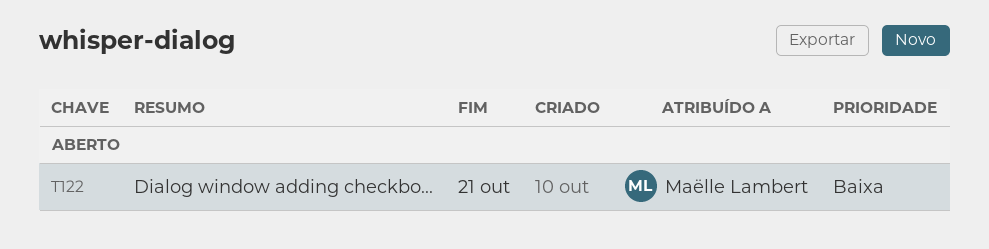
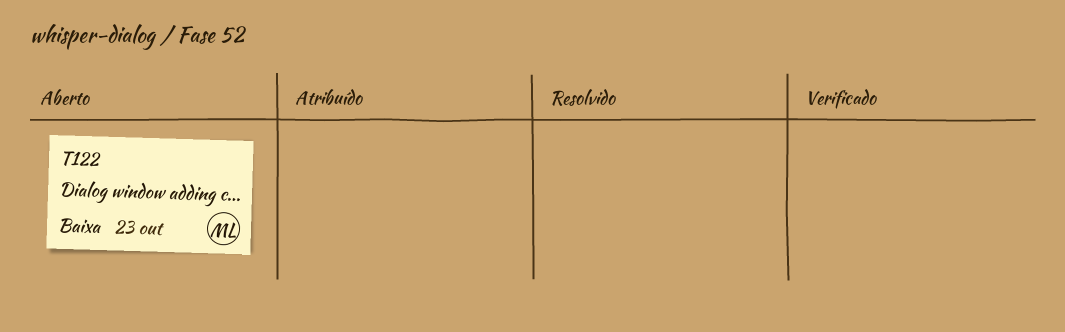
T122, due: Oct 21 -> Oct 23

